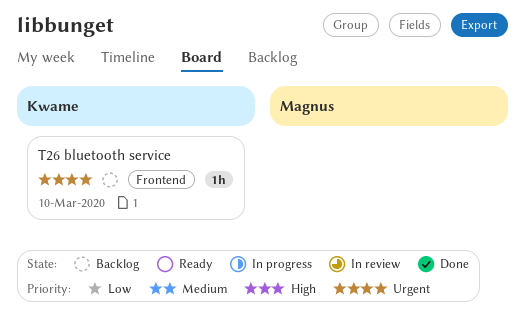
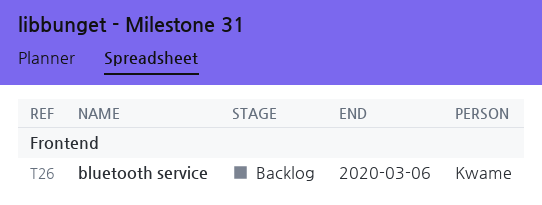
T26, due: Mar 10 -> Mar 6

